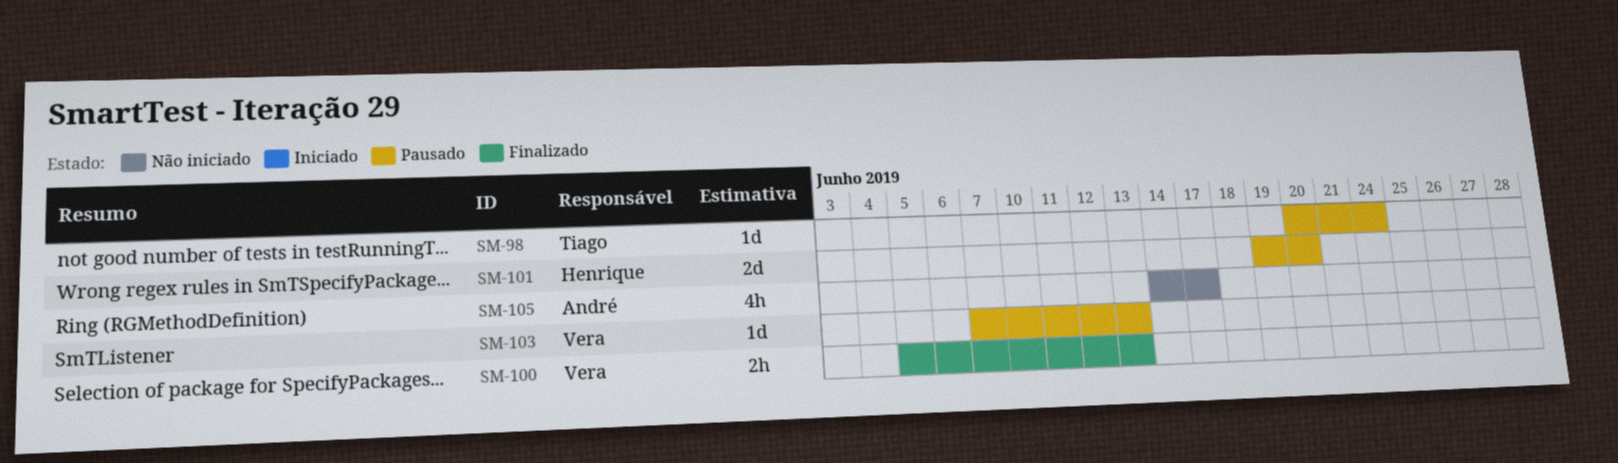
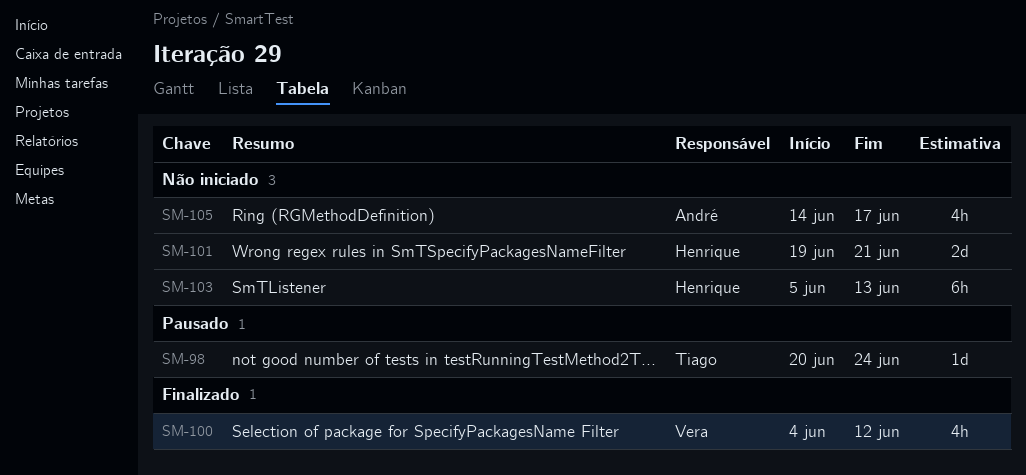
SM-100, estimate: 2h -> 4h
SM-100, start: Jun 5 -> Jun 4
SM-100, due: Jun 13 -> Jun 12
SM-101, status: Pausado -> Não iniciado
SM-101, due: Jun 20 -> Jun 21
SM-103, status: Pausado -> Não iniciado
SM-103, owner: Vera -> Henrique
SM-103, estimate: 1d -> 6h
SM-103, start: Jun 7 -> Jun 5

